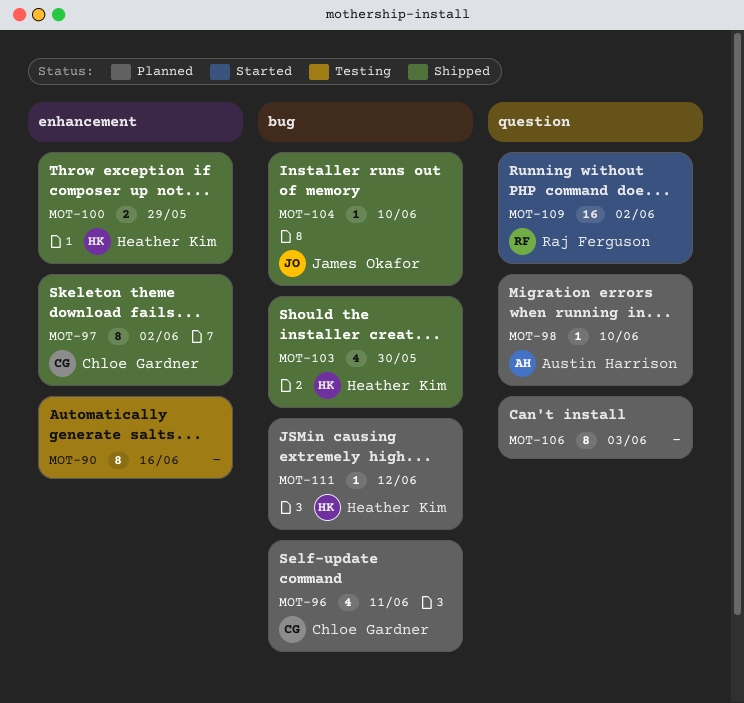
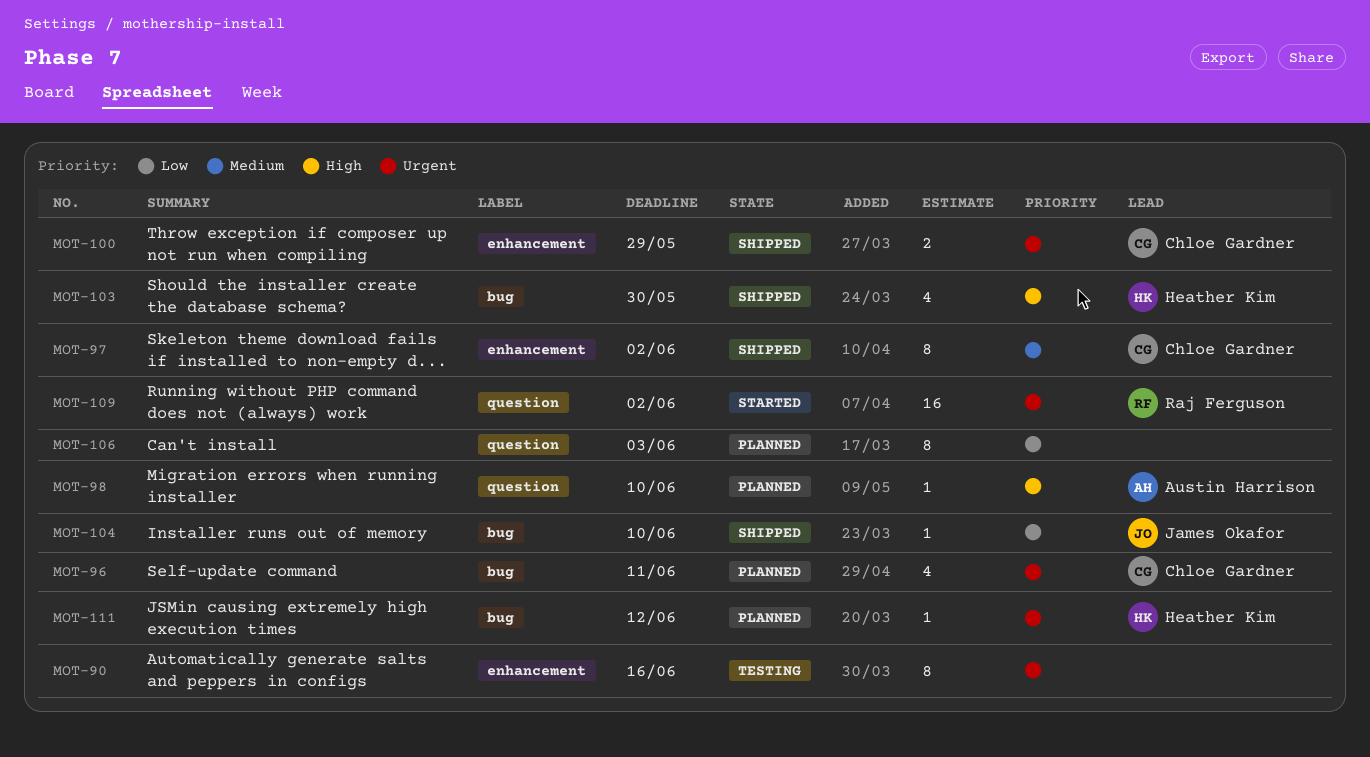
MOT-100, owner: Heather Kim -> Chloe Gardner

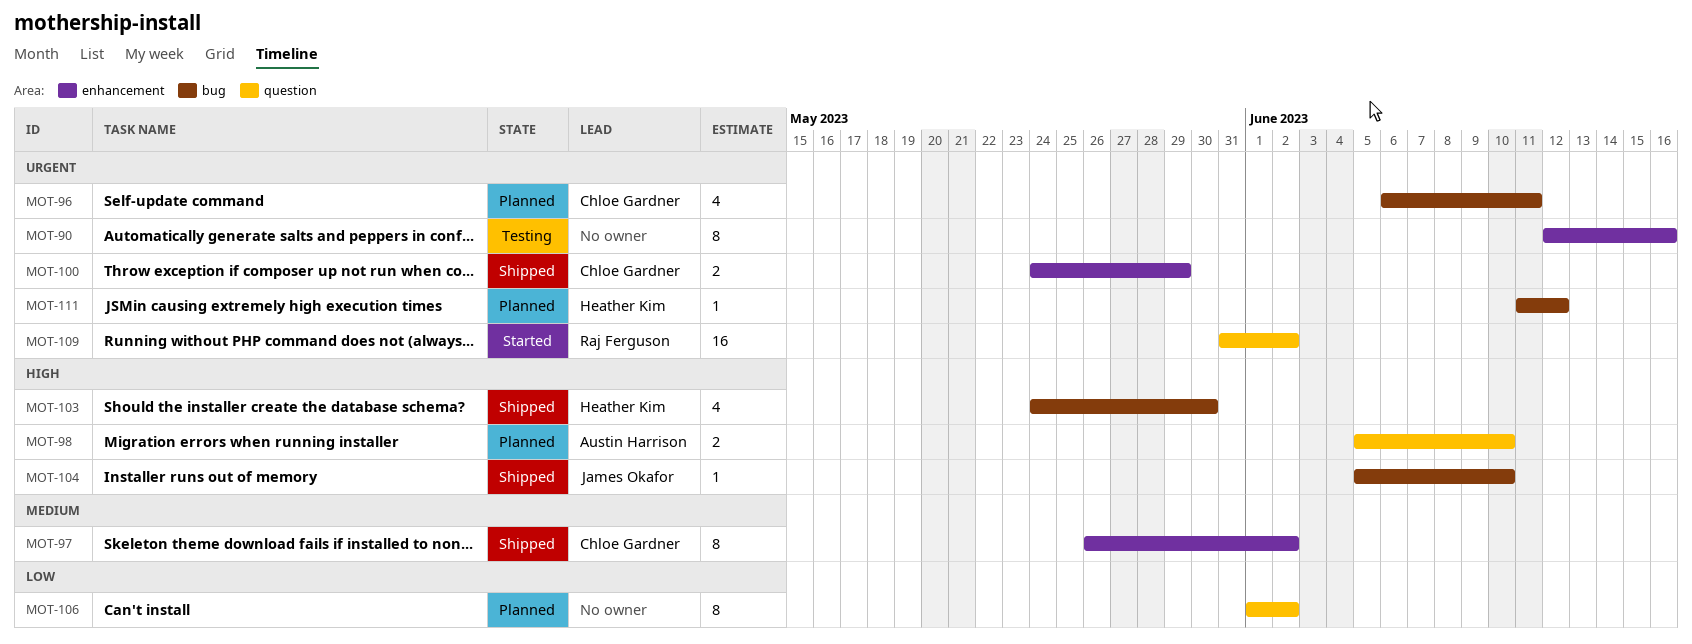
MOT-98, estimate: 1 -> 2
MOT-104, priority: Low -> High
MOT-106, due: Jun 3 -> Jun 2

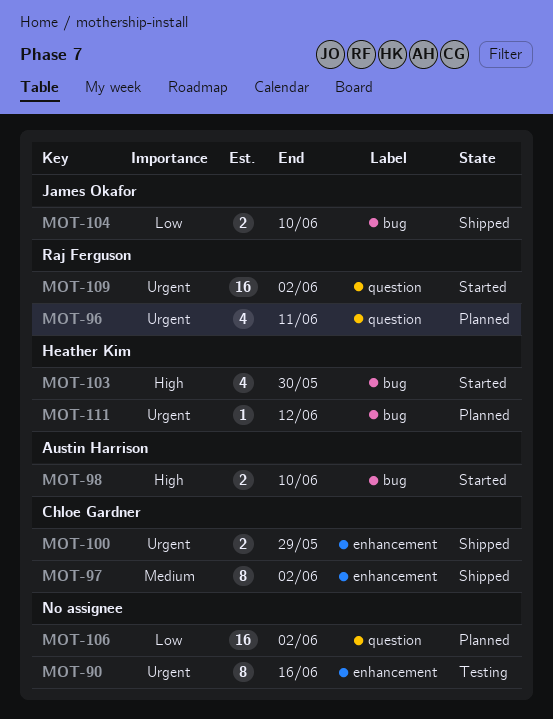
MOT-96, owner: Chloe Gardner -> Raj Ferguson
MOT-96, label: bug -> question
MOT-98, status: Planned -> Started
MOT-98, label: question -> bug
MOT-103, status: Shipped -> Started
MOT-104, priority: High -> Low
MOT-104, estimate: 1 -> 2
MOT-106, estimate: 8 -> 16

